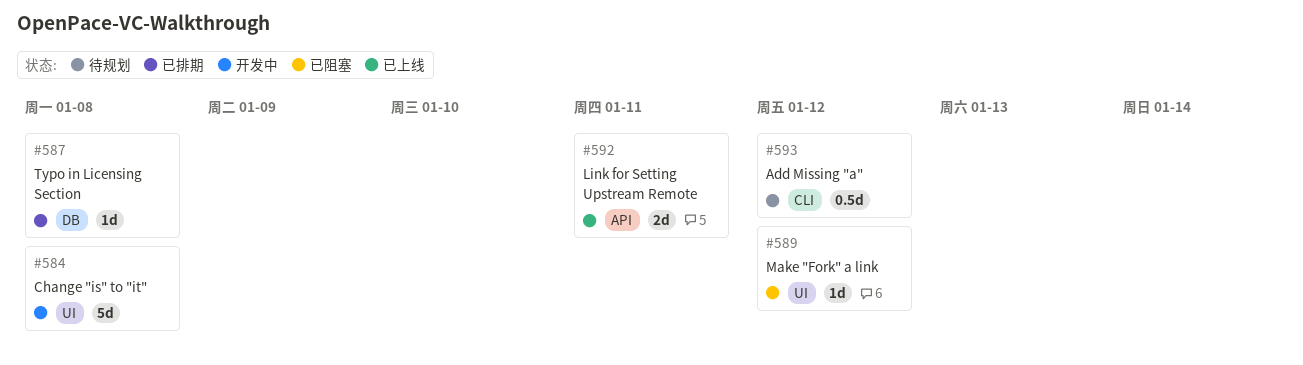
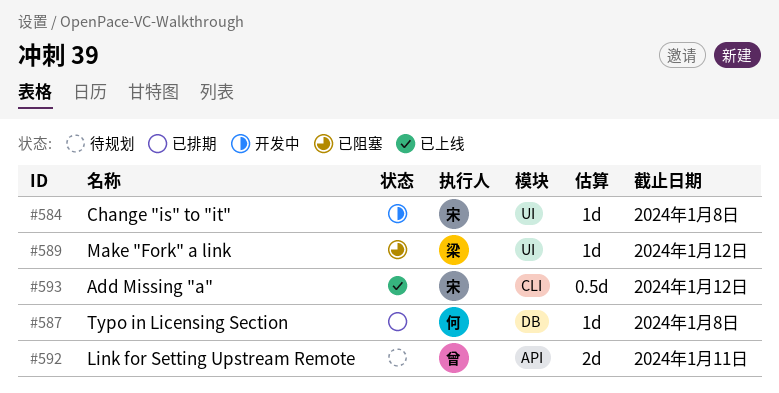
#584, estimate: 5d -> 1d
#592, status: 已上线 -> 待规划
#593, status: 待规划 -> 已上线

